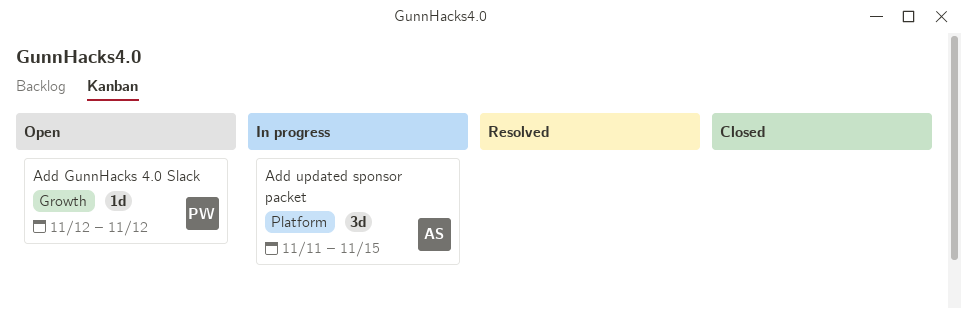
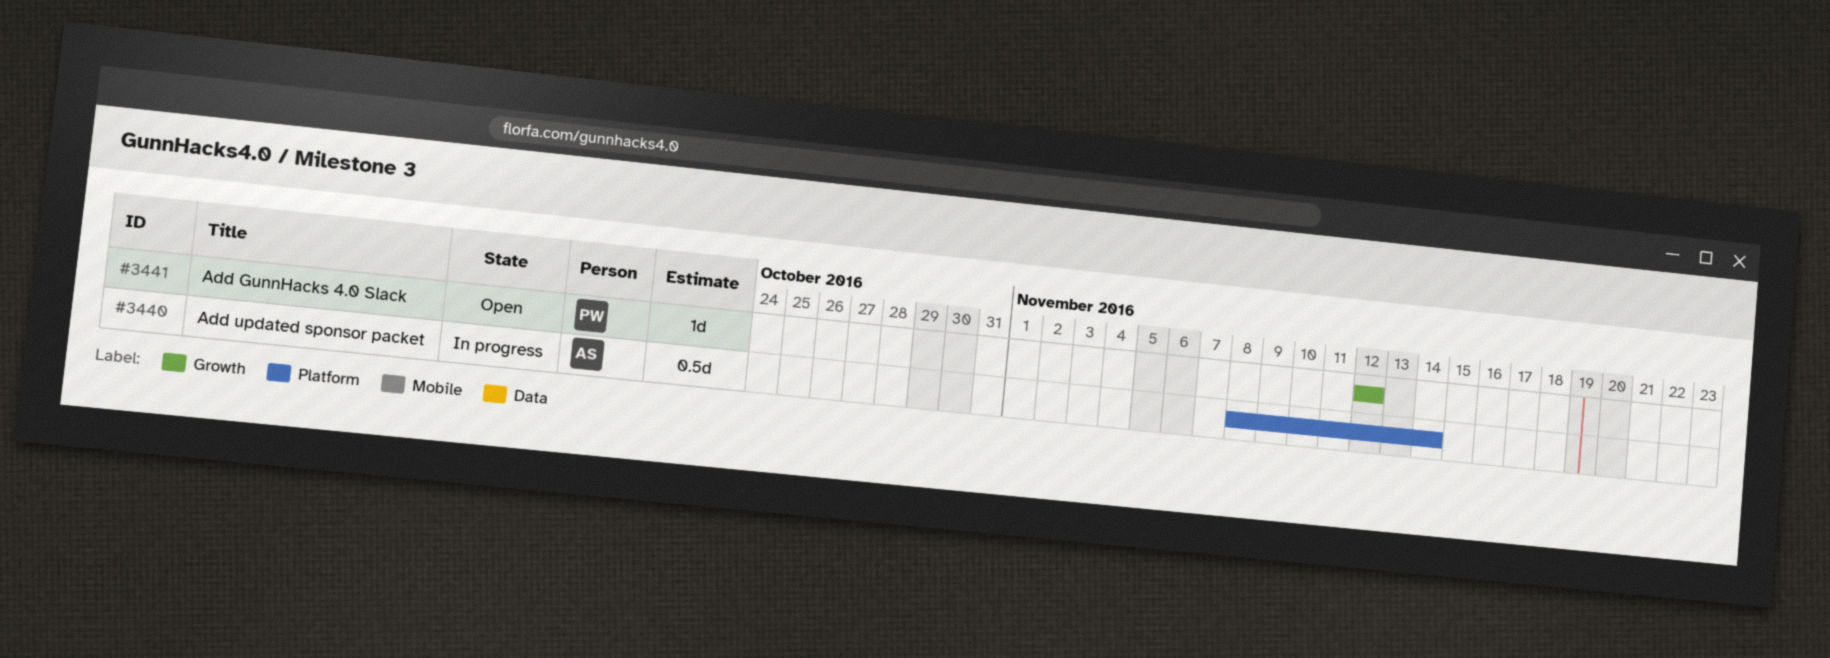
Add updated sponsor packet, estimate: 3d -> 0.5d
Add updated sponsor packet, start: Nov 11 -> Nov 8
Add updated sponsor packet, due: Nov 15 -> Nov 14

